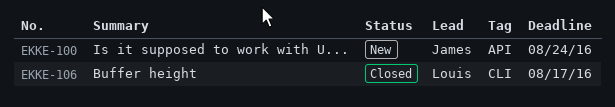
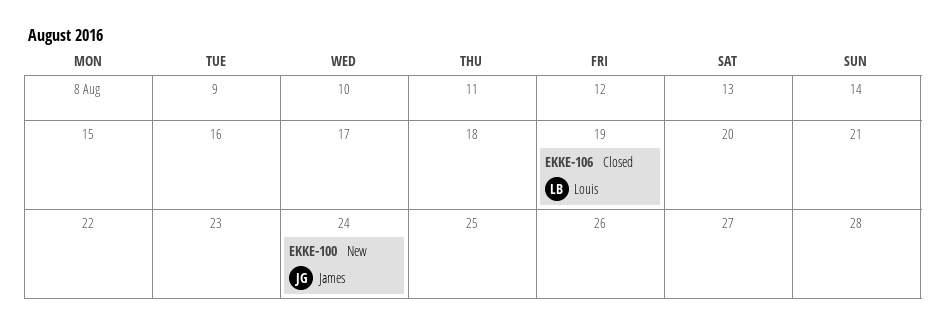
EKKE-106, due: Aug 17 -> Aug 19

